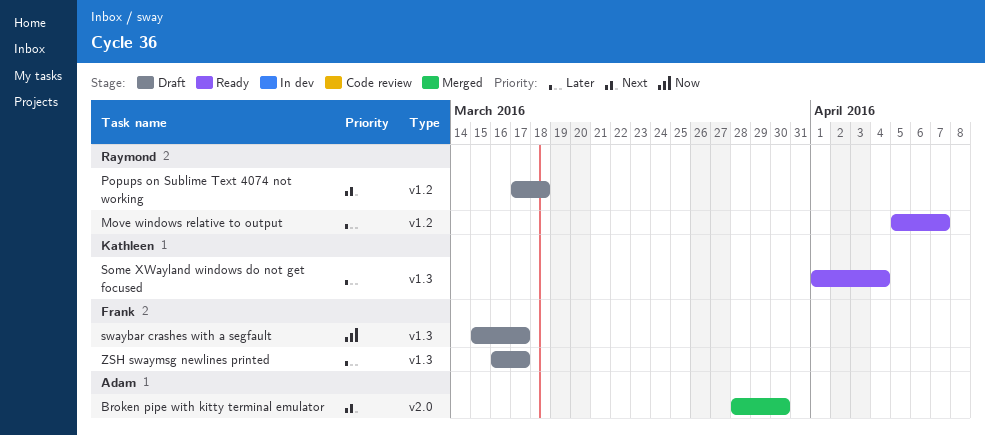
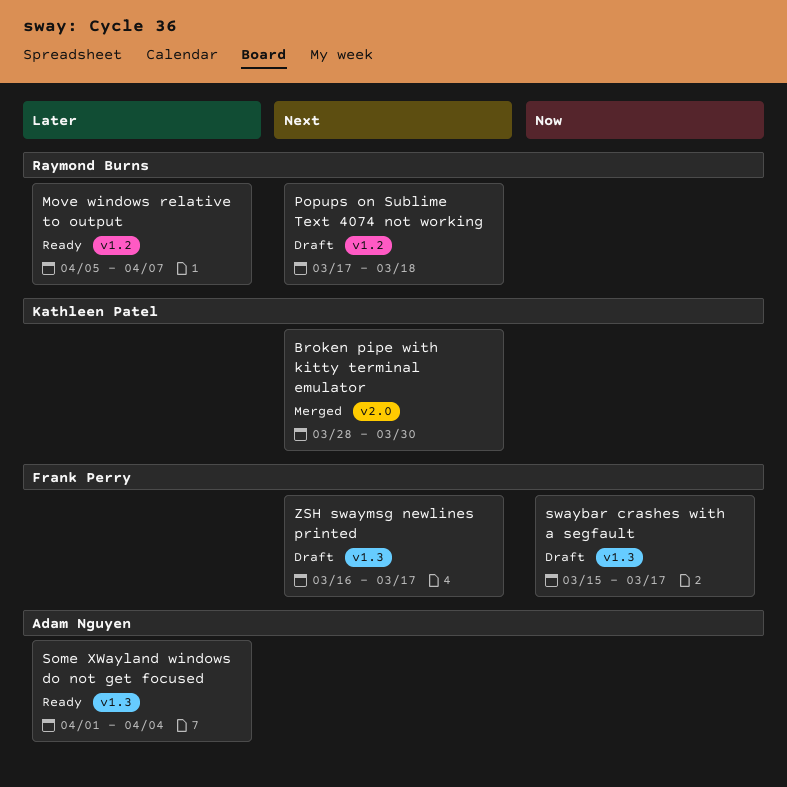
Broken pipe with kitty terminal emulator, owner: Adam Nguyen -> Kathleen Patel
Some XWayland windows do not get focused, owner: Kathleen Patel -> Adam Nguyen
ZSH swaymsg newlines printed, priority: Later -> Next

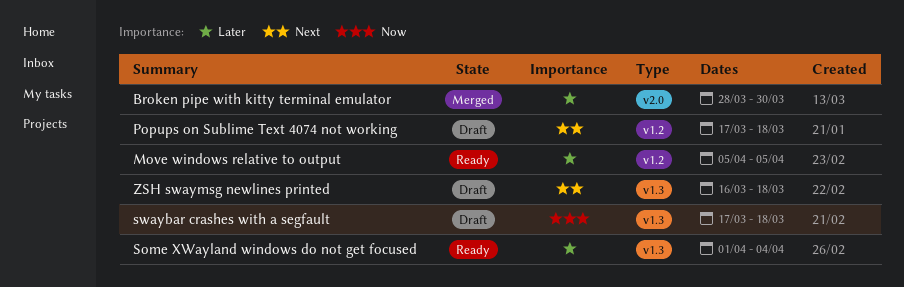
Broken pipe with kitty terminal emulator, priority: Next -> Later
Move windows relative to output, due: Apr 7 -> Apr 5
swaybar crashes with a segfault, start: Mar 15 -> Mar 17
swaybar crashes with a segfault, due: Mar 17 -> Mar 18
ZSH swaymsg newlines printed, due: Mar 17 -> Mar 18

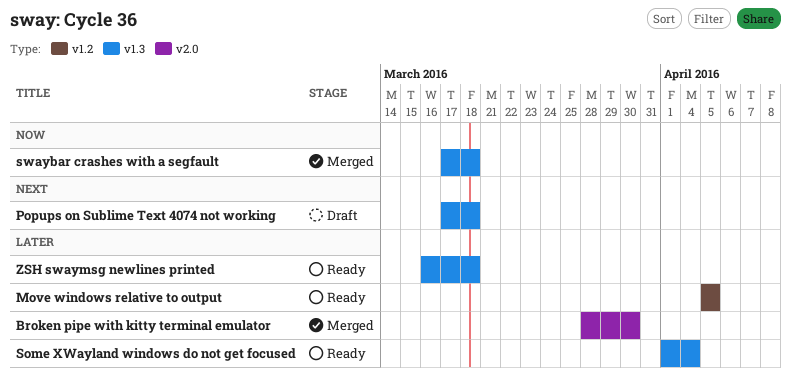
Popups on Sublime Text 4074 not working, label: v1.2 -> v1.3
swaybar crashes with a segfault, status: Draft -> Merged
ZSH swaymsg newlines printed, status: Draft -> Ready
ZSH swaymsg newlines printed, priority: Next -> Later

